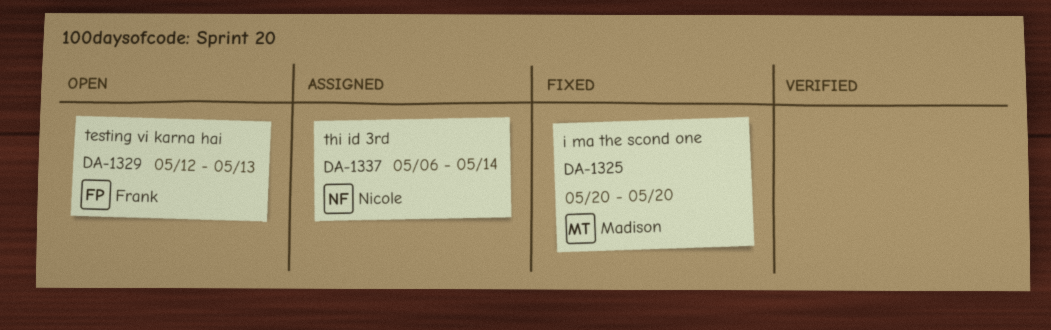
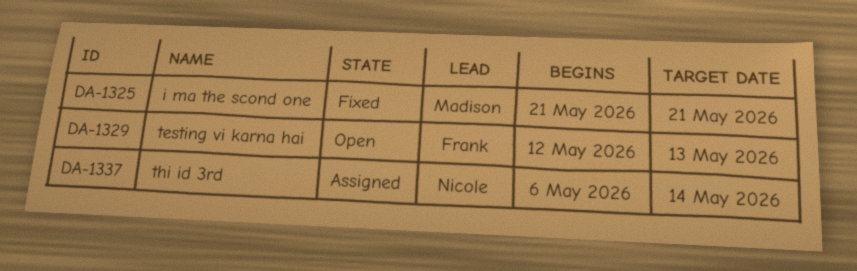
DA-1325, start: May 20 -> May 21
DA-1325, due: May 20 -> May 21

